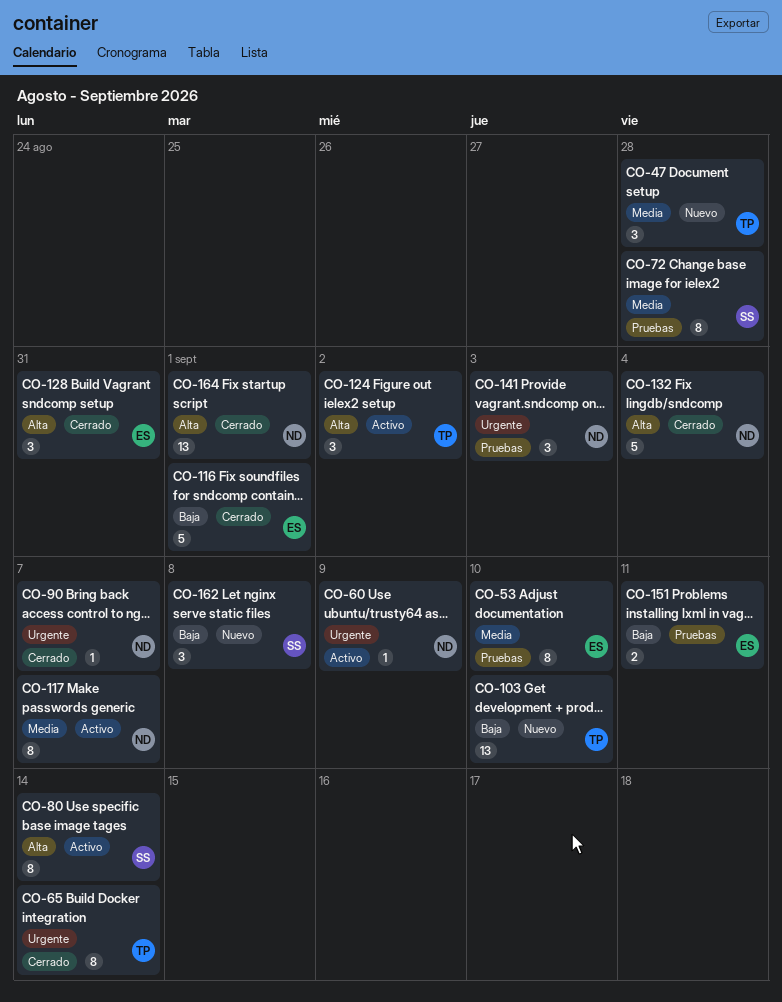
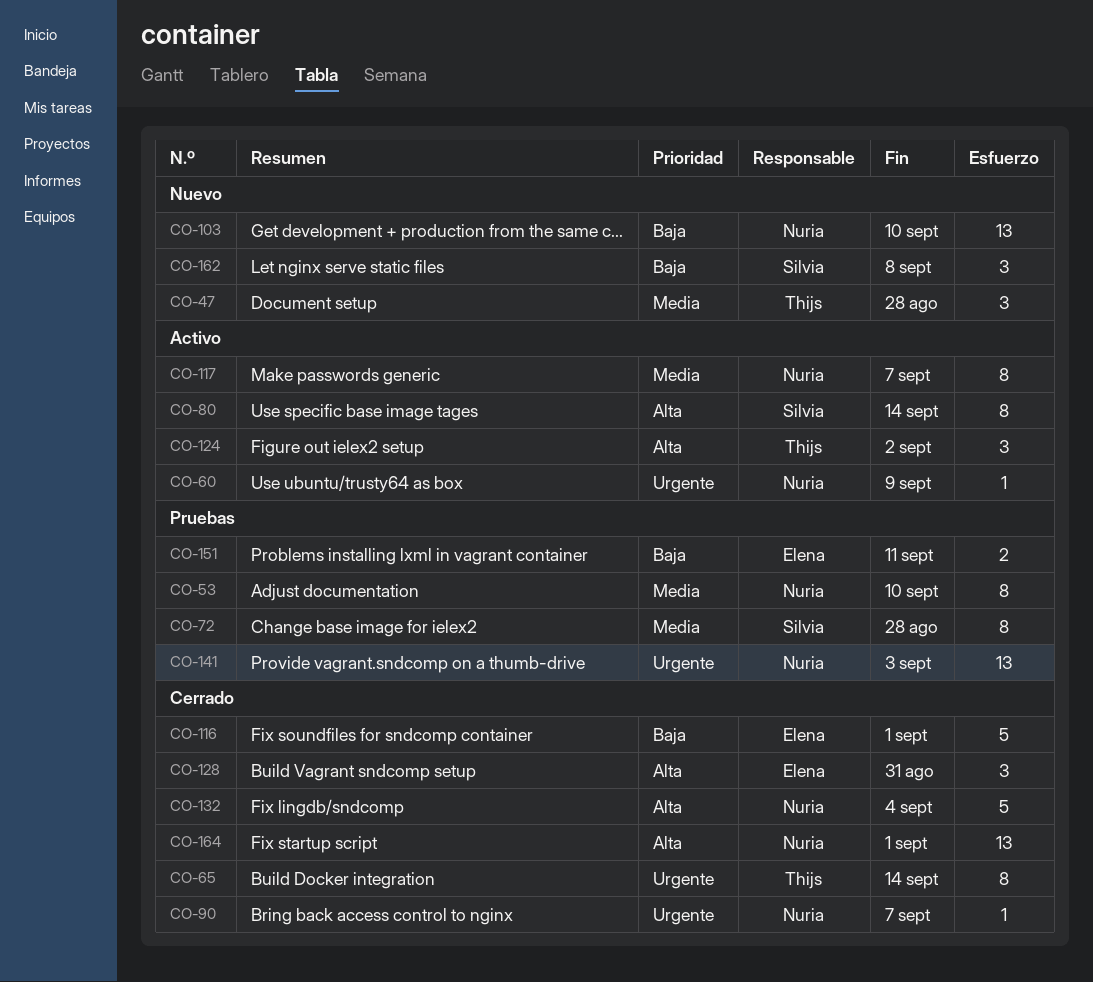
CO-53, owner: Elena -> Nuria
CO-103, owner: Thijs -> Nuria
CO-141, estimate: 3 -> 13

